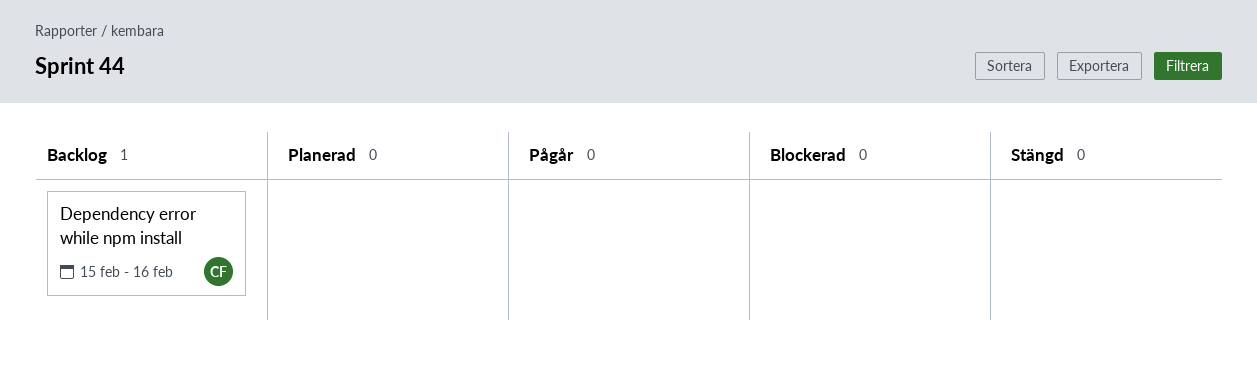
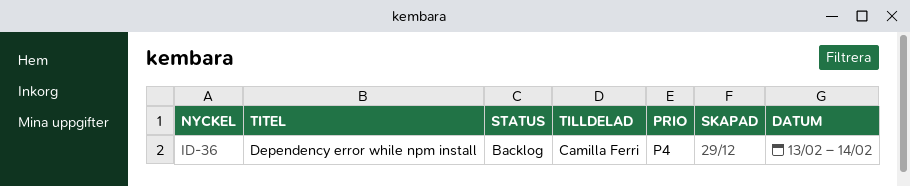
Dependency error while npm install, start: Feb 15 -> Feb 13
Dependency error while npm install, due: Feb 16 -> Feb 14

